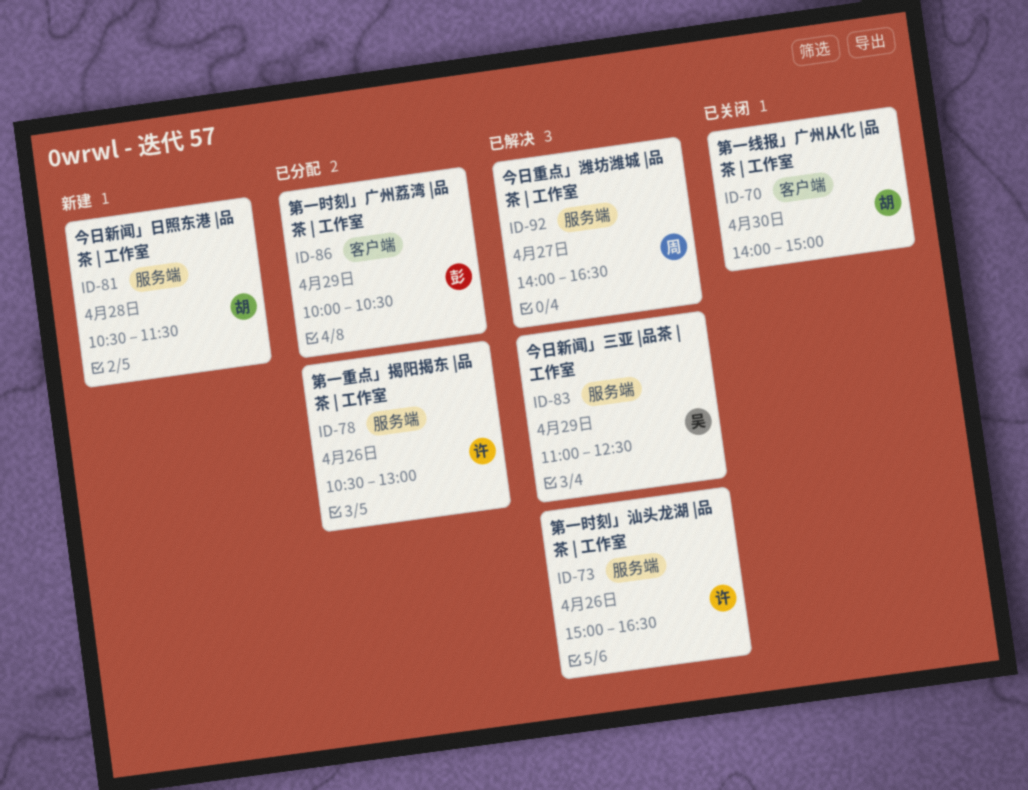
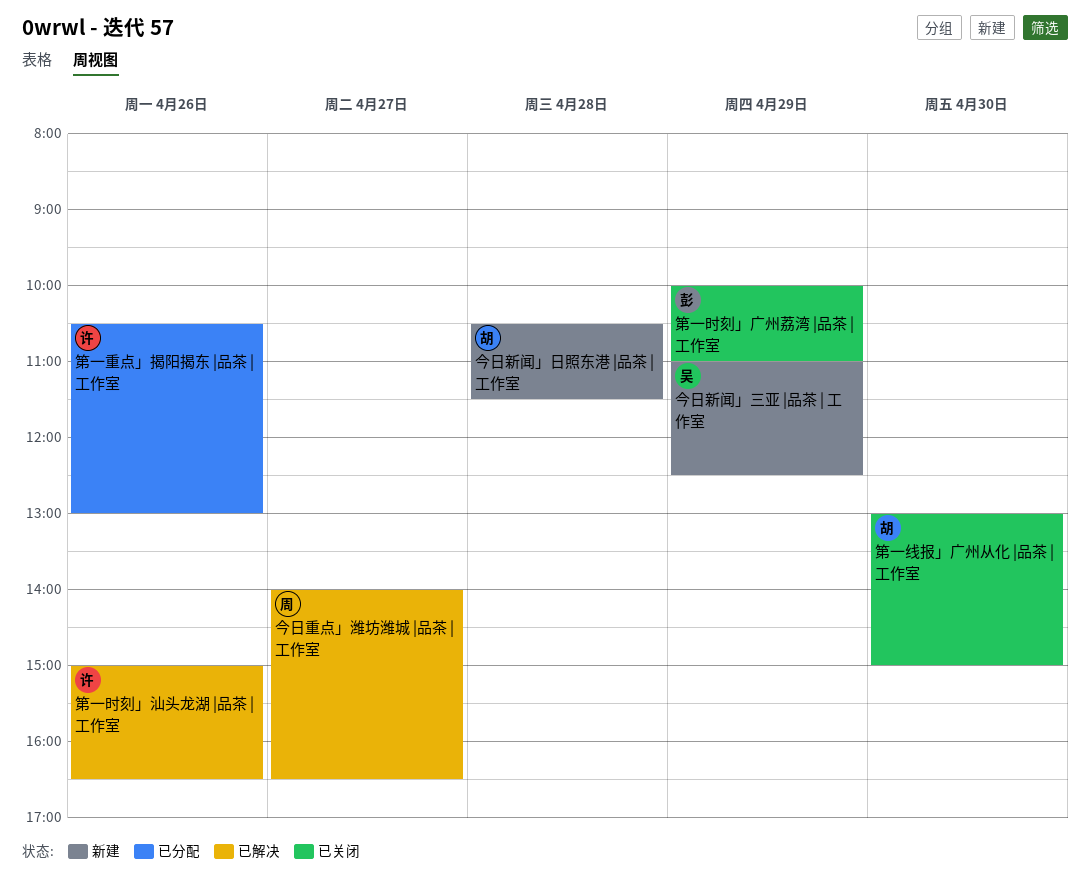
今日新闻」三亚 |品茶 | 工作室, status: 已解决 -> 新建
第一时刻」广州荔湾 |品茶 | 工作室, status: 已分配 -> 已关闭
第一时刻」广州荔湾 |品茶 | 工作室, ends: 10:30 -> 11:00
第一线报」广州从化 |品茶 | 工作室, begins: 14:00 -> 13:00

